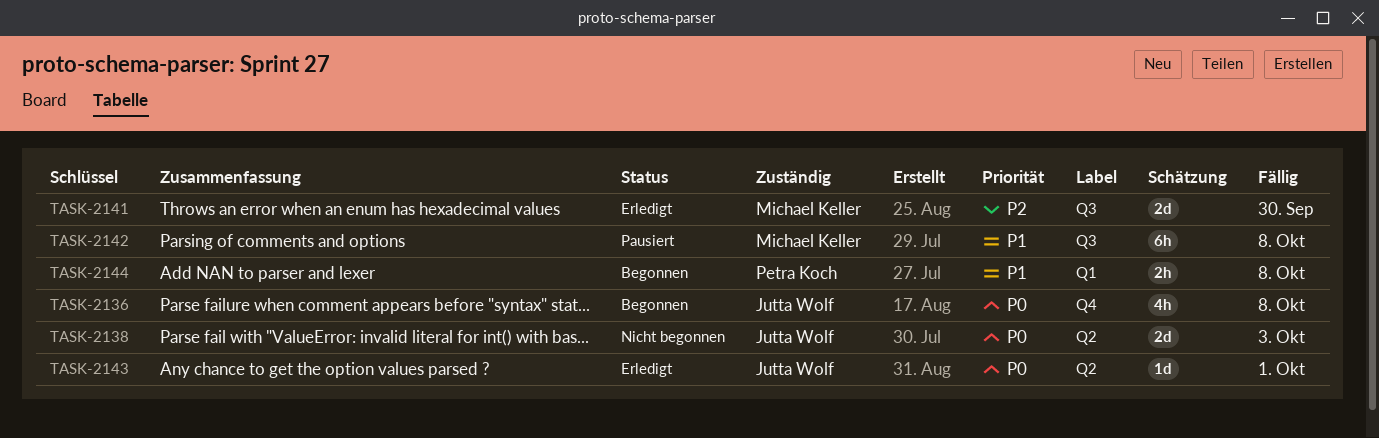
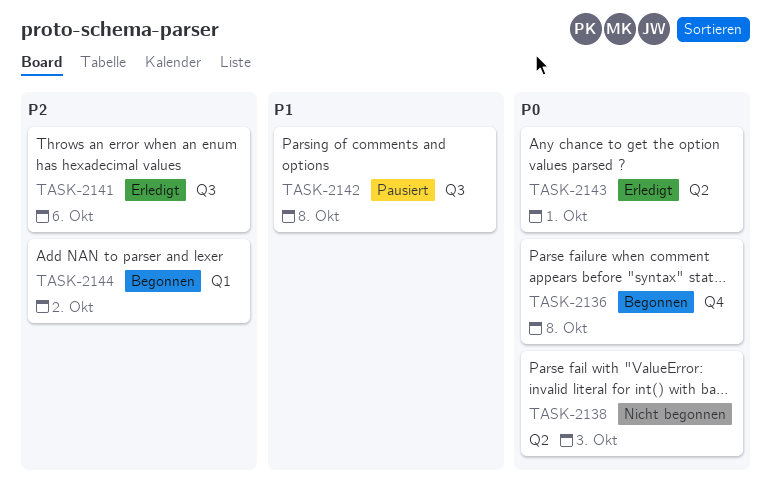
TASK-2141, due: Sep 30 -> Oct 6
TASK-2144, priority: P1 -> P2
TASK-2144, due: Oct 8 -> Oct 2

